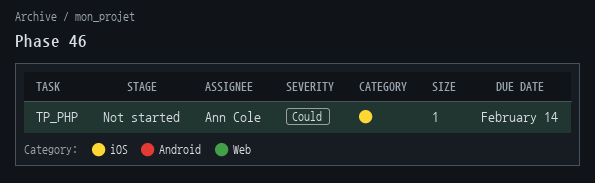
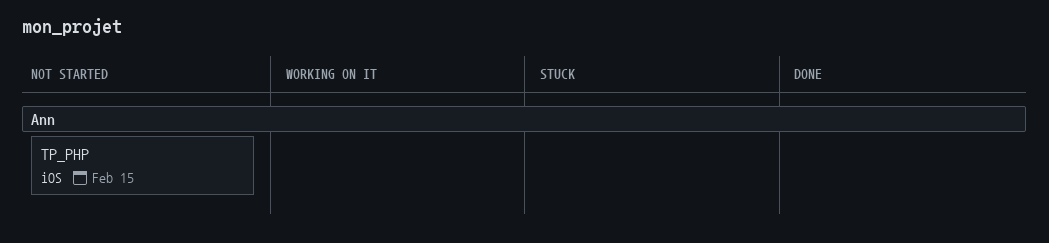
TP_PHP, due: Feb 14 -> Feb 15

